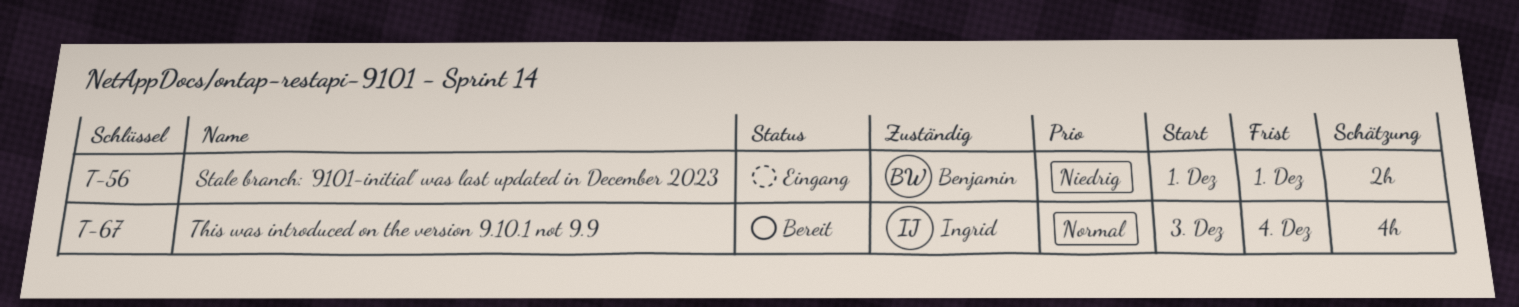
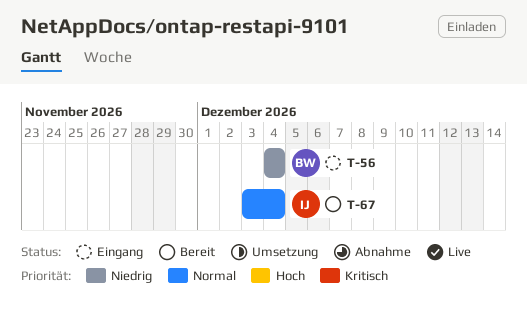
T-56, start: Dec 1 -> Dec 4
T-56, due: Dec 1 -> Dec 4

